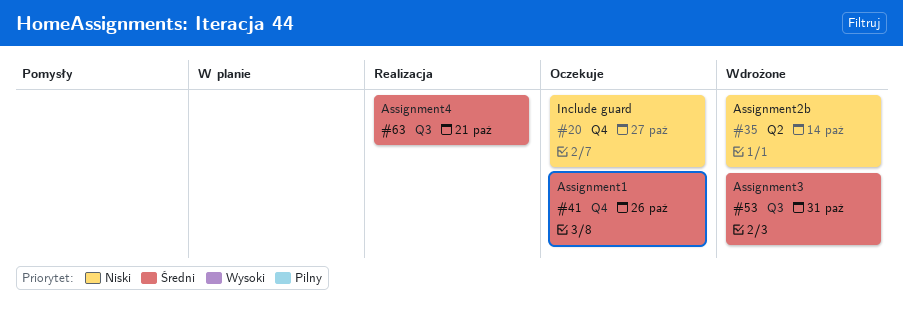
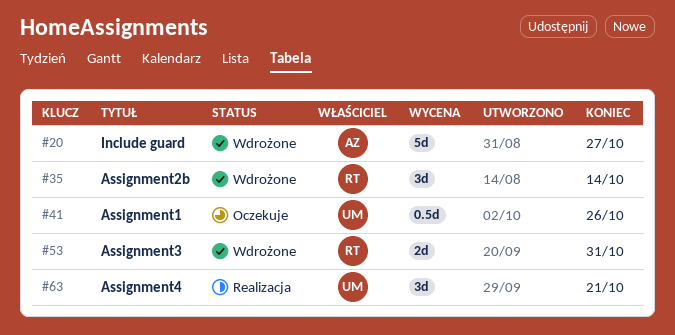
#20, status: Oczekuje -> Wdrożone

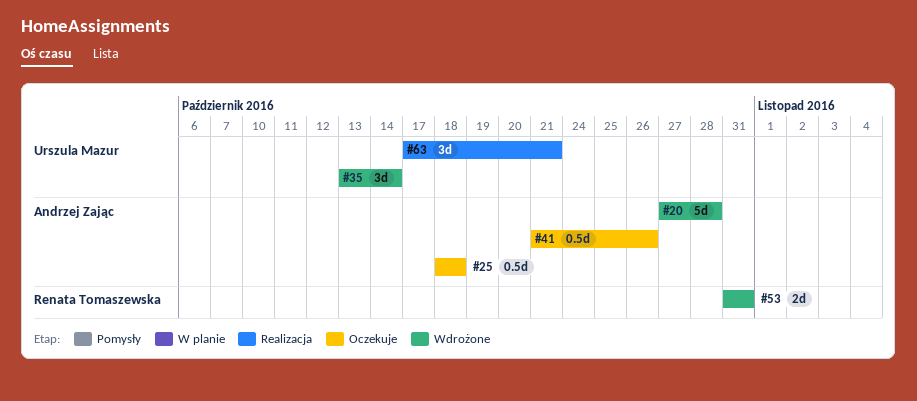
#20, due: Oct 27 -> Oct 28
#25: none -> present
#35, owner: Renata Tomaszewska -> Urszula Mazur
#41, owner: Urszula Mazur -> Andrzej Zając

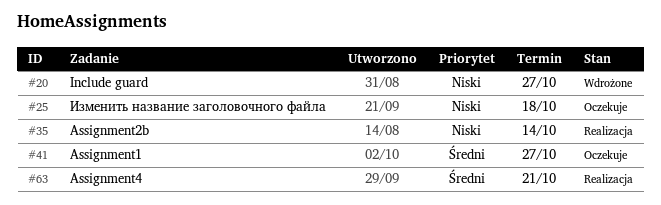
#20, due: Oct 28 -> Oct 27
#35, status: Wdrożone -> Realizacja
#41, due: Oct 26 -> Oct 27
#53: present -> none

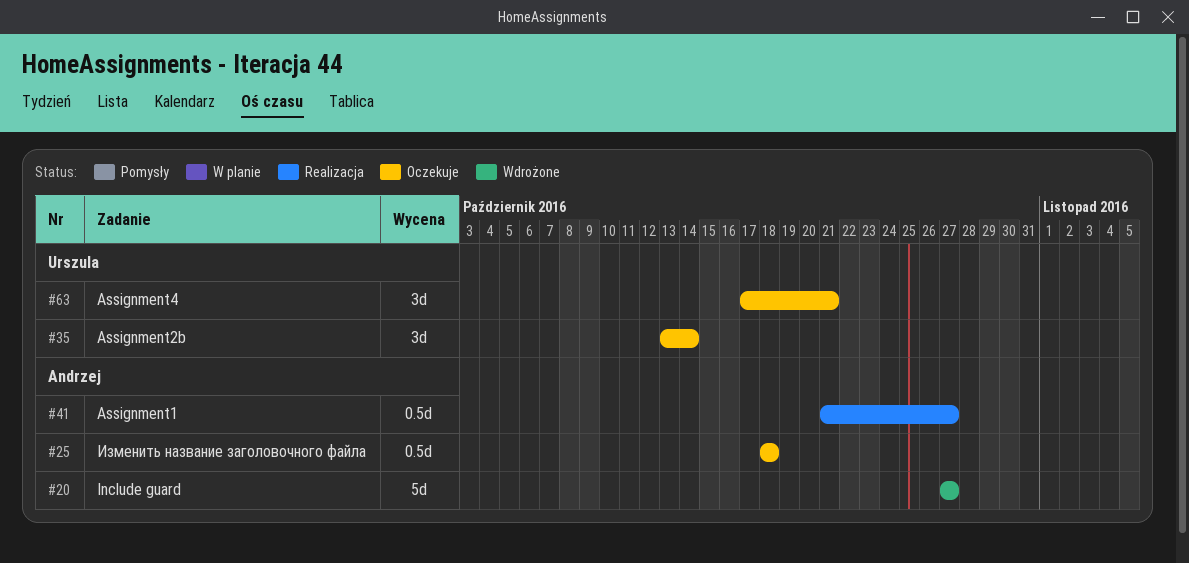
#35, status: Realizacja -> Oczekuje
#41, status: Oczekuje -> Realizacja
#63, status: Realizacja -> Oczekuje

